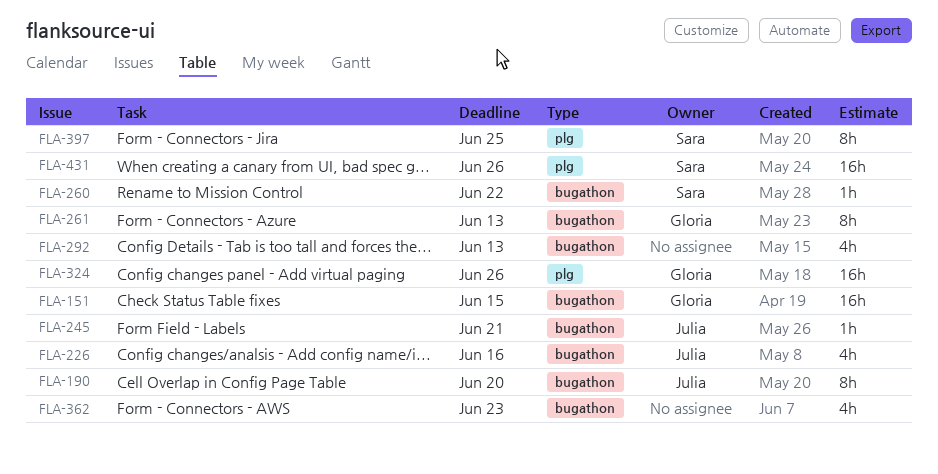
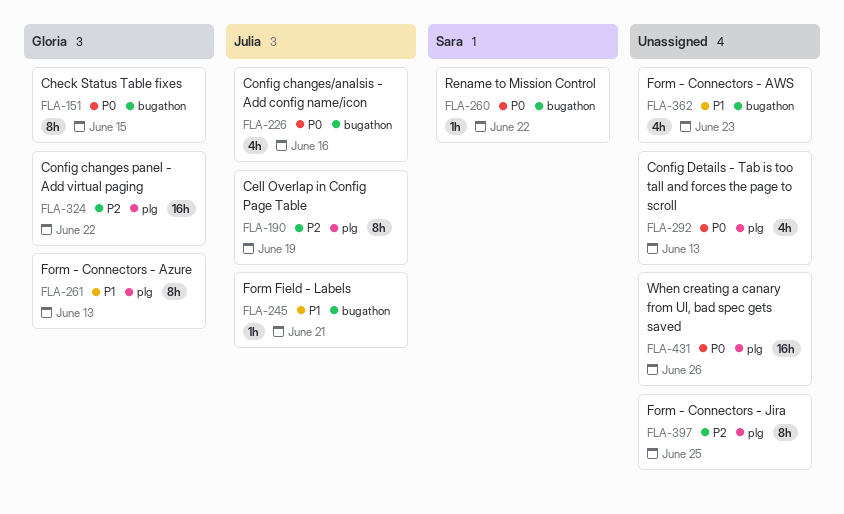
FLA-151, estimate: 16h -> 8h
FLA-190, label: bugathon -> plg
FLA-190, due: Jun 20 -> Jun 19
FLA-261, label: bugathon -> plg
FLA-292, label: bugathon -> plg
FLA-324, due: Jun 26 -> Jun 22
FLA-397, owner: Sara -> none
FLA-431, owner: Sara -> none

